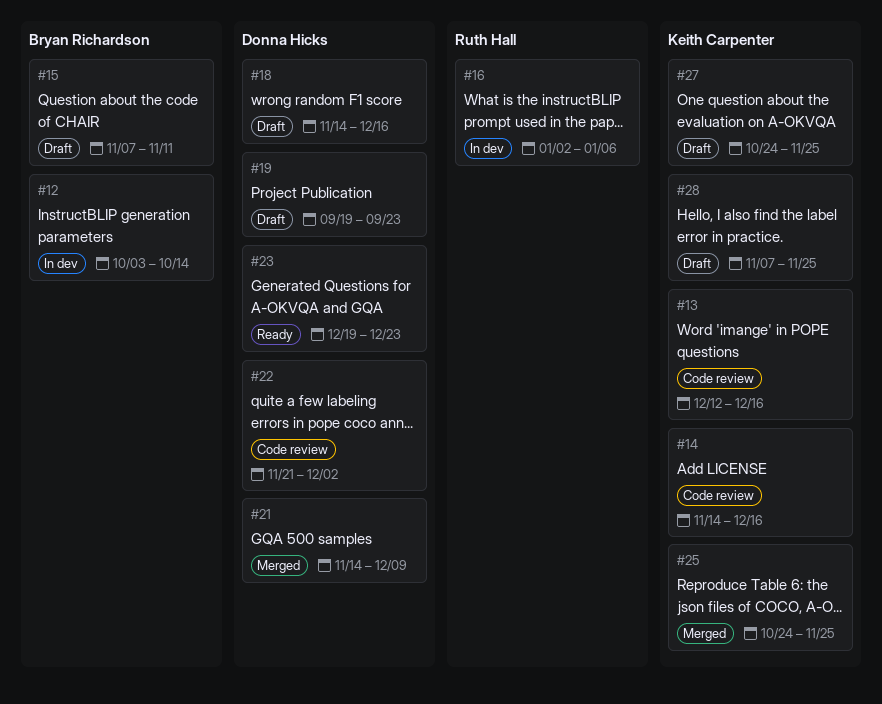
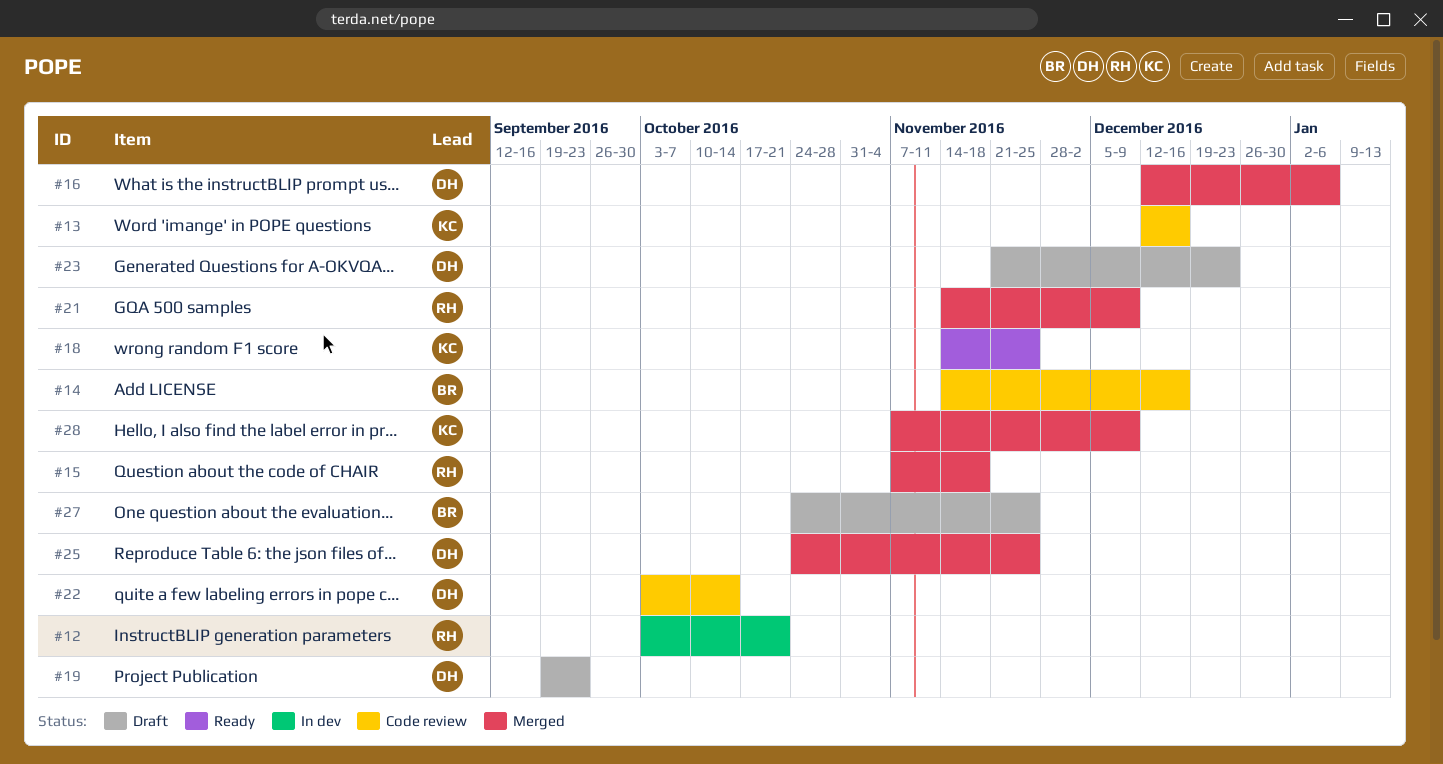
#12, owner: Bryan Richardson -> Ruth Hall
#12, due: Oct 14 -> Oct 21
#14, owner: Keith Carpenter -> Bryan Richardson
#15, status: Draft -> Merged
#15, owner: Bryan Richardson -> Ruth Hall
#15, due: Nov 11 -> Nov 18
#16, status: In dev -> Merged
#16, owner: Ruth Hall -> Donna Hicks
#16, start: Jan 2 -> Dec 12
#18, status: Draft -> Ready
#18, owner: Donna Hicks -> Keith Carpenter
#18, due: Dec 16 -> Nov 25
#21, owner: Donna Hicks -> Ruth Hall
#22, start: Nov 21 -> Oct 3
#22, due: Dec 2 -> Oct 14
#23, status: Ready -> Draft
#23, start: Dec 19 -> Nov 21
#25, owner: Keith Carpenter -> Donna Hicks
#27, owner: Keith Carpenter -> Bryan Richardson
#28, status: Draft -> Merged
#28, due: Nov 25 -> Dec 9

